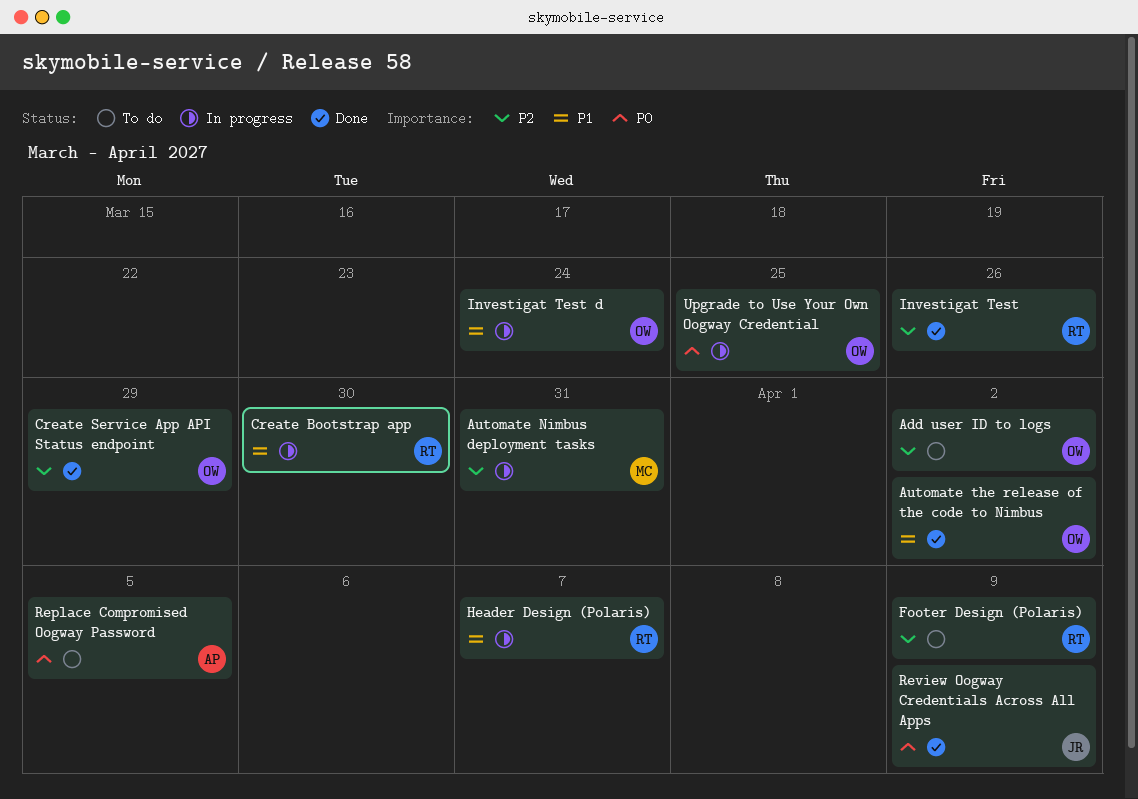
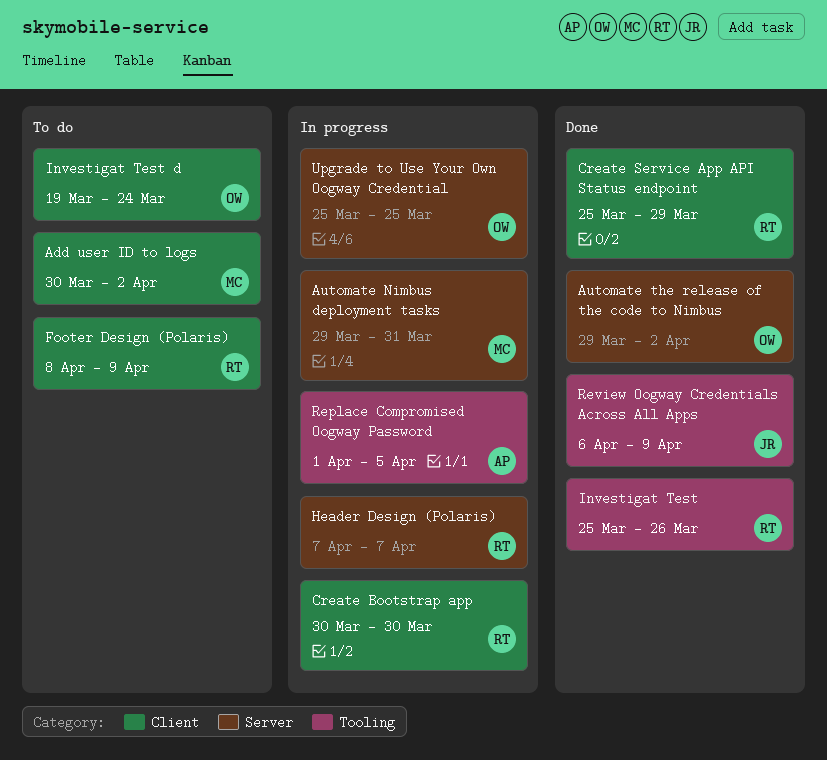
Add user ID to logs, owner: OW -> MC
Create Service App API Status endpoint, owner: OW -> RT
Investigat Test d, status: In progress -> To do
Replace Compromised Oogway Password, status: To do -> In progress

